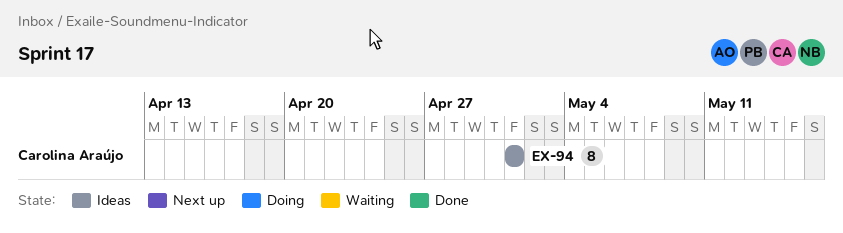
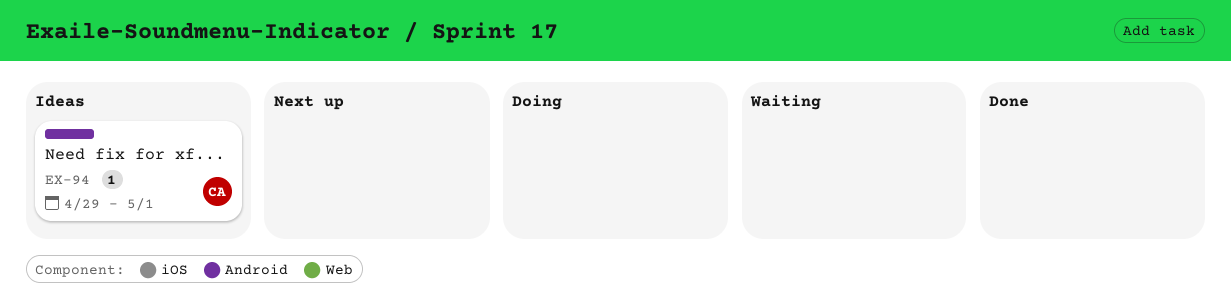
EX-94, estimate: 8 -> 1
EX-94, start: May 1 -> Apr 29

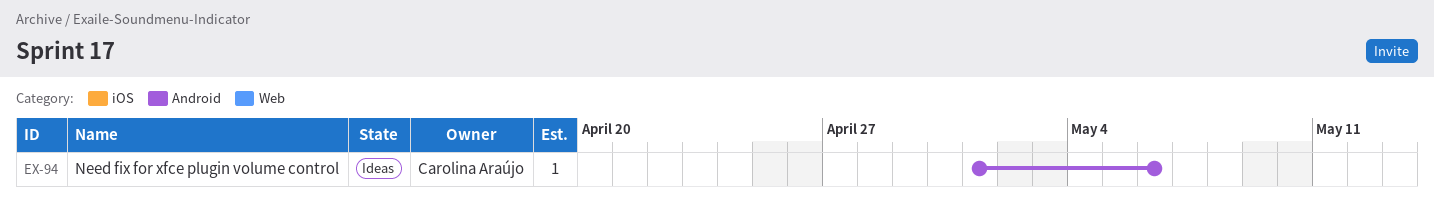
EX-94, start: Apr 29 -> May 1
EX-94, due: May 1 -> May 6

